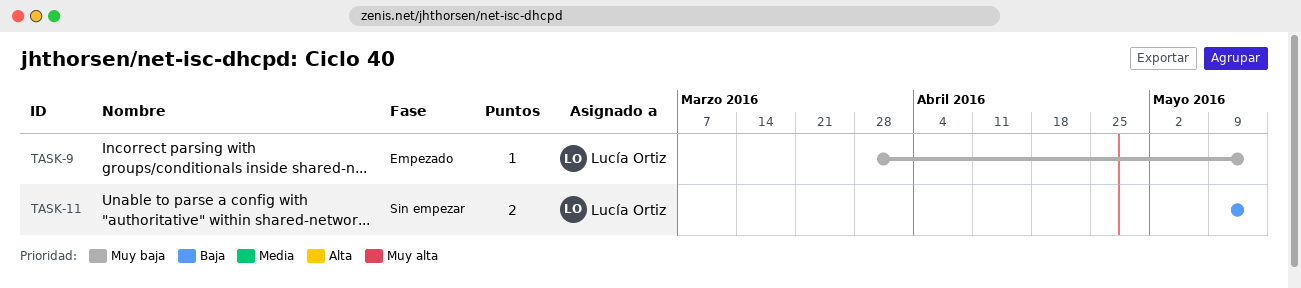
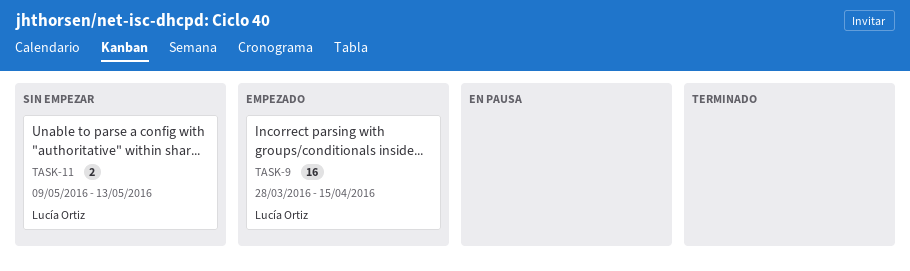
TASK-9, estimate: 1 -> 16
TASK-9, due: May 13 -> Apr 15

